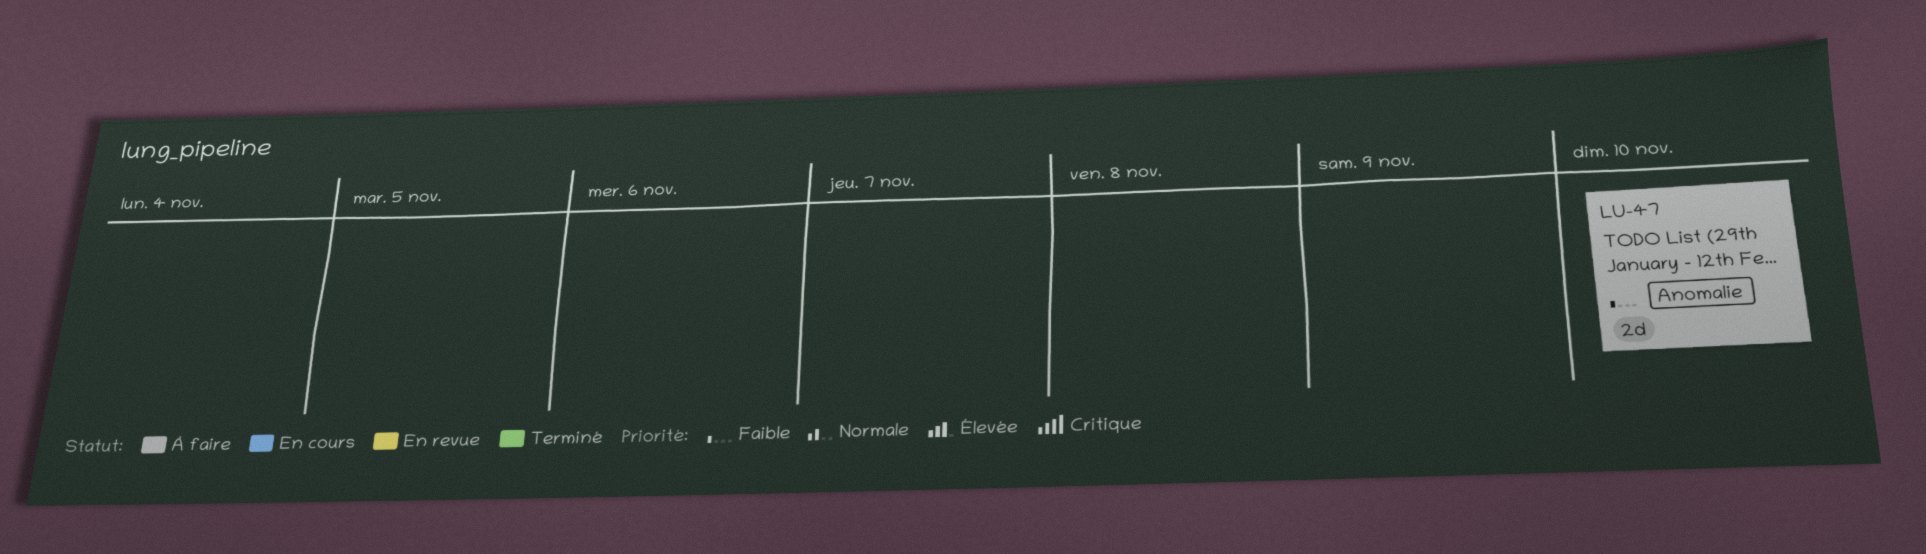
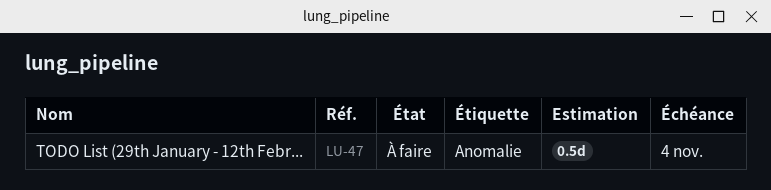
LU-47, estimate: 2d -> 0.5d
LU-47, due: Nov 10 -> Nov 4

